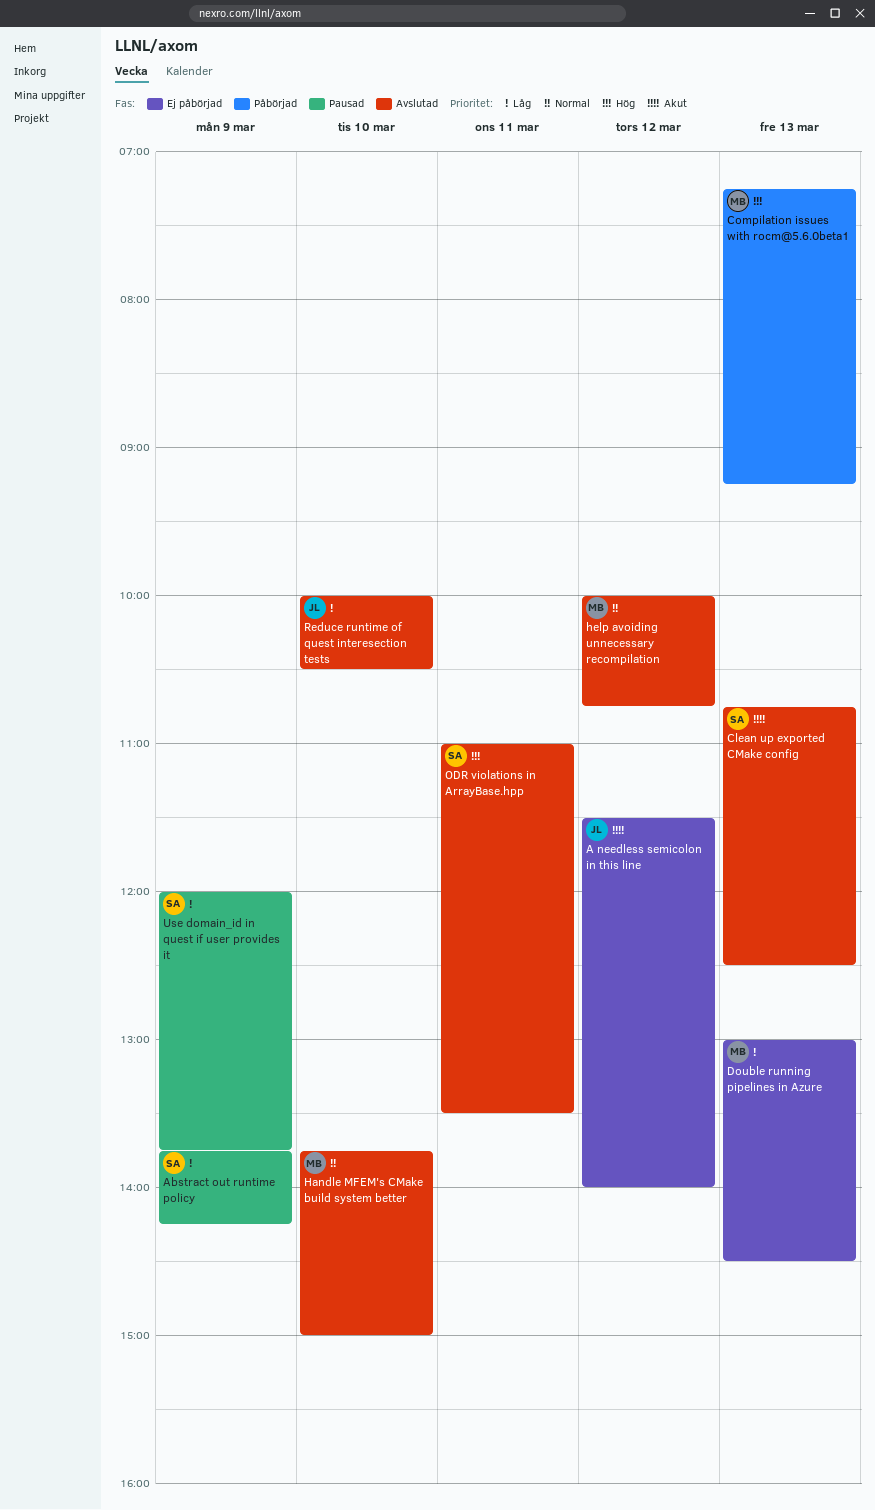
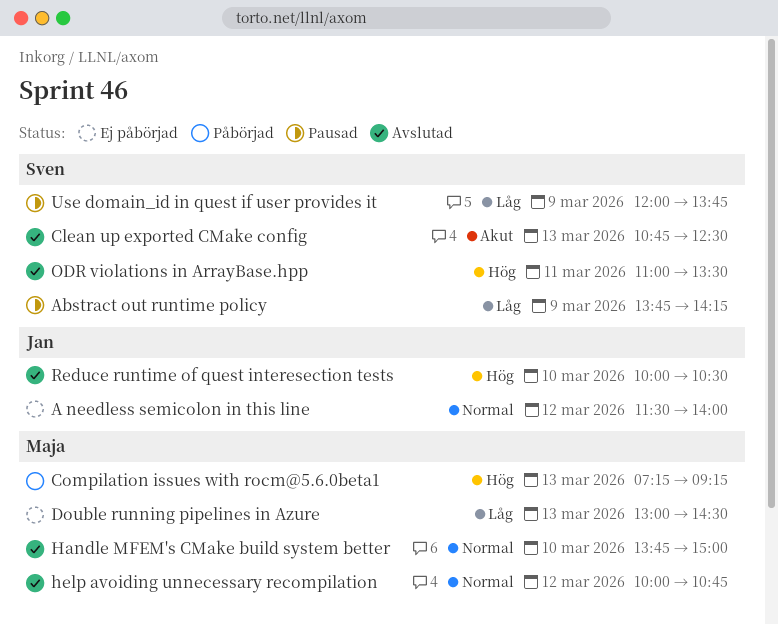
A needless semicolon in this line, priority: Akut -> Normal
Reduce runtime of quest interesection tests, priority: Låg -> Hög

